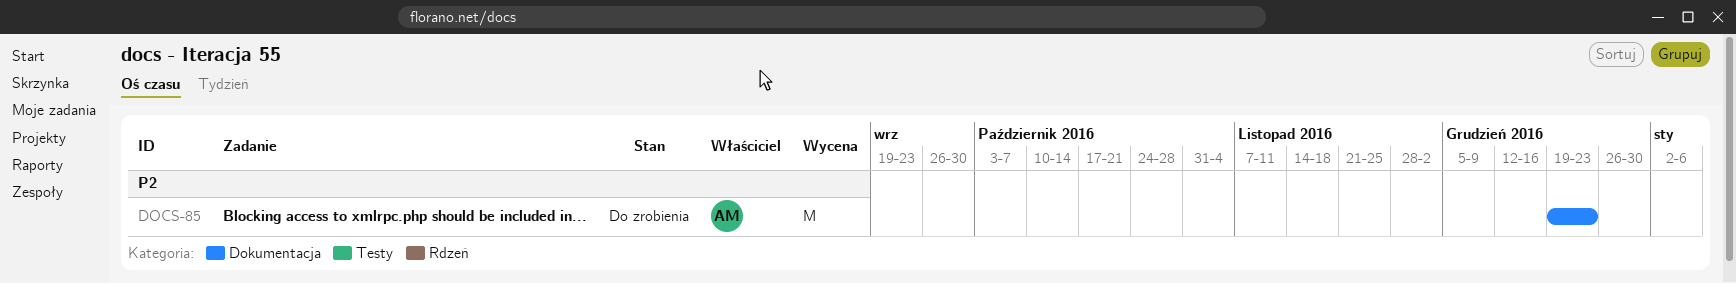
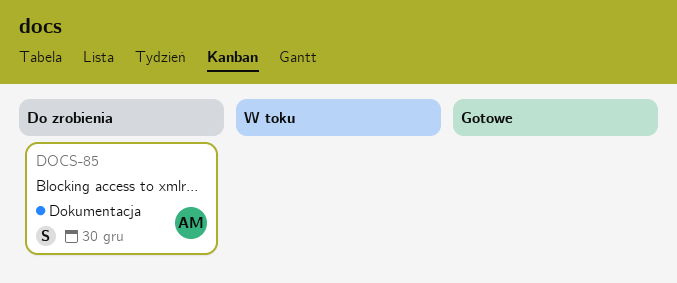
DOCS-85, estimate: M -> S
DOCS-85, due: Dec 23 -> Dec 30

